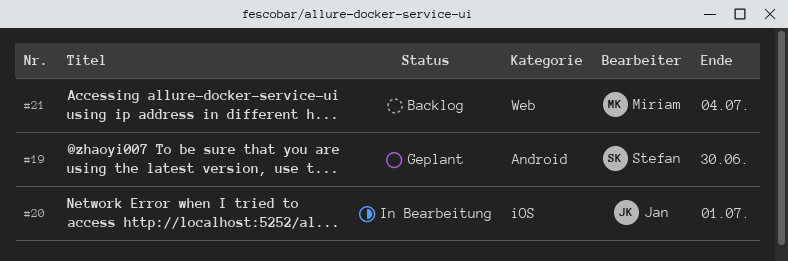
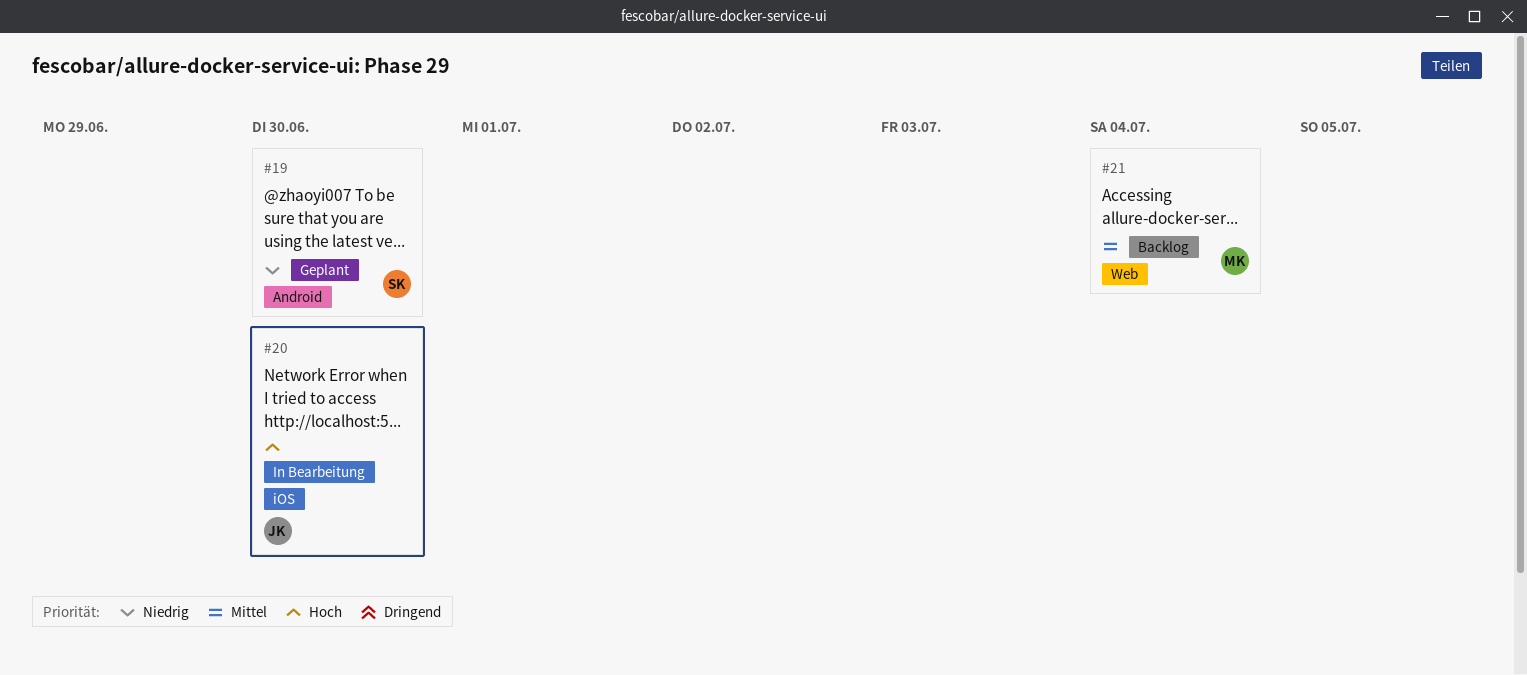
#20, due: Jul 1 -> Jun 30

